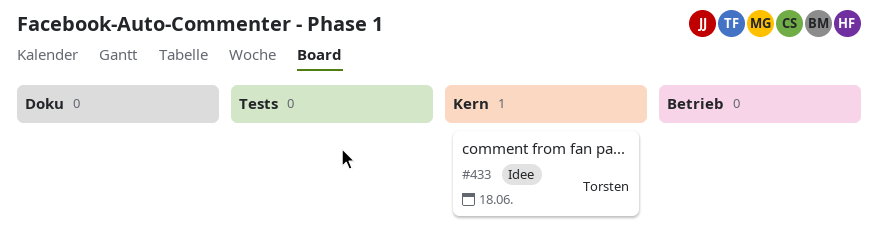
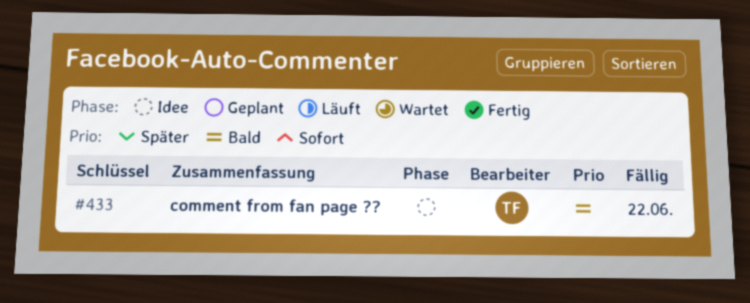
#433, due: Jun 18 -> Jun 22

